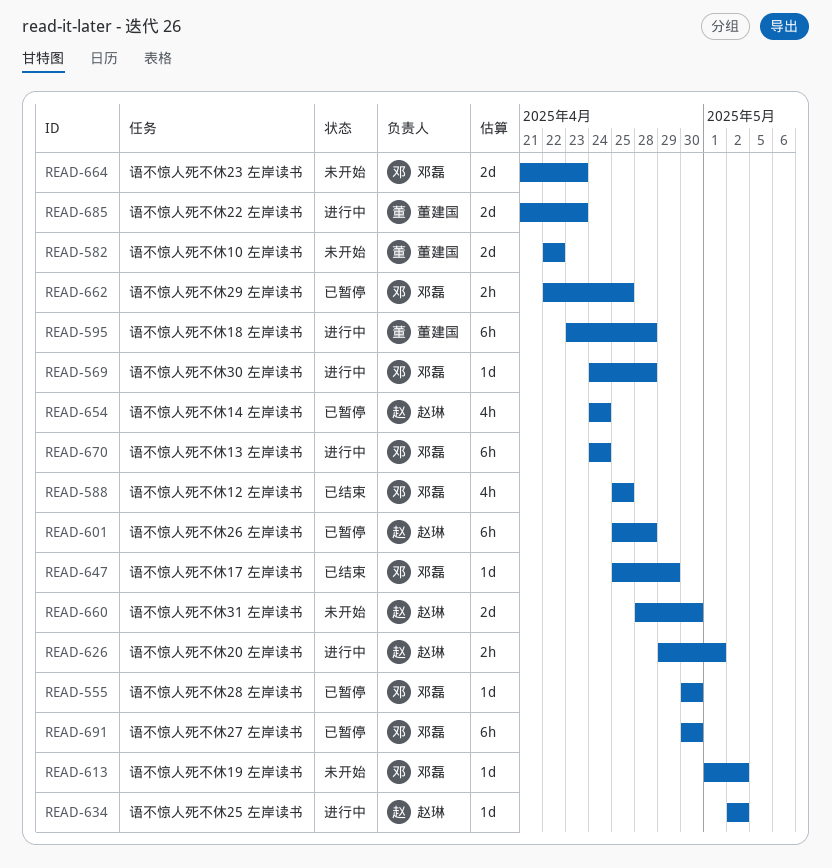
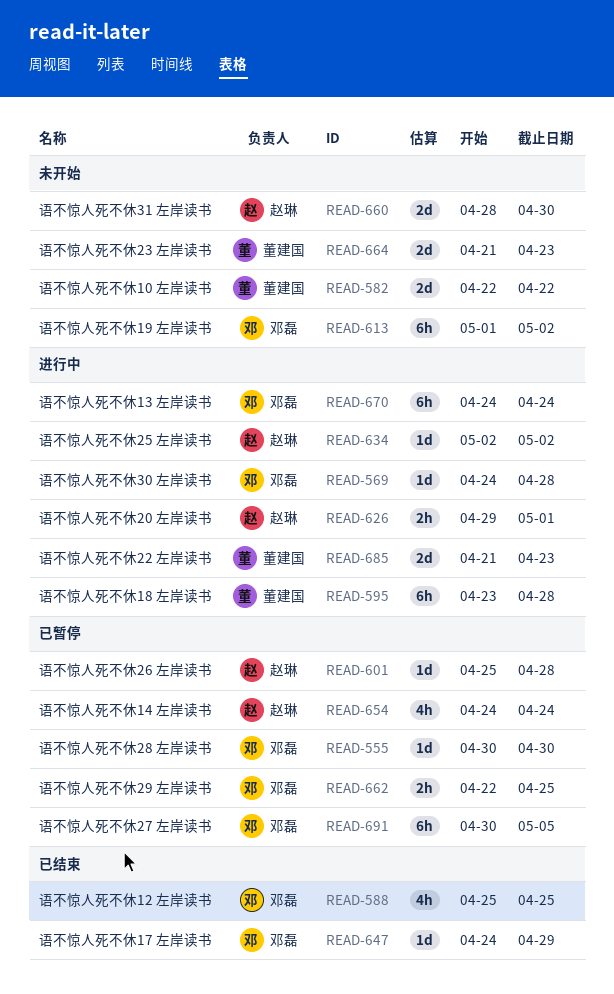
READ-601, estimate: 6h -> 1d
READ-613, estimate: 1d -> 6h
READ-647, start: Apr 25 -> Apr 24
READ-664, owner: 邓磊 -> 董建国
READ-691, due: Apr 30 -> May 5

